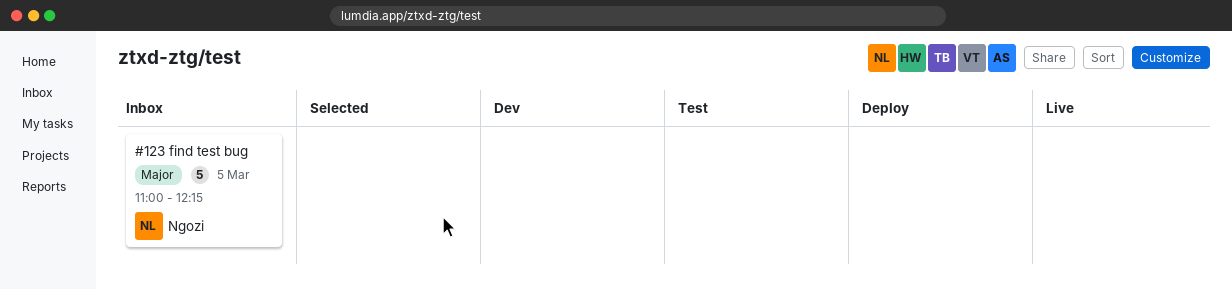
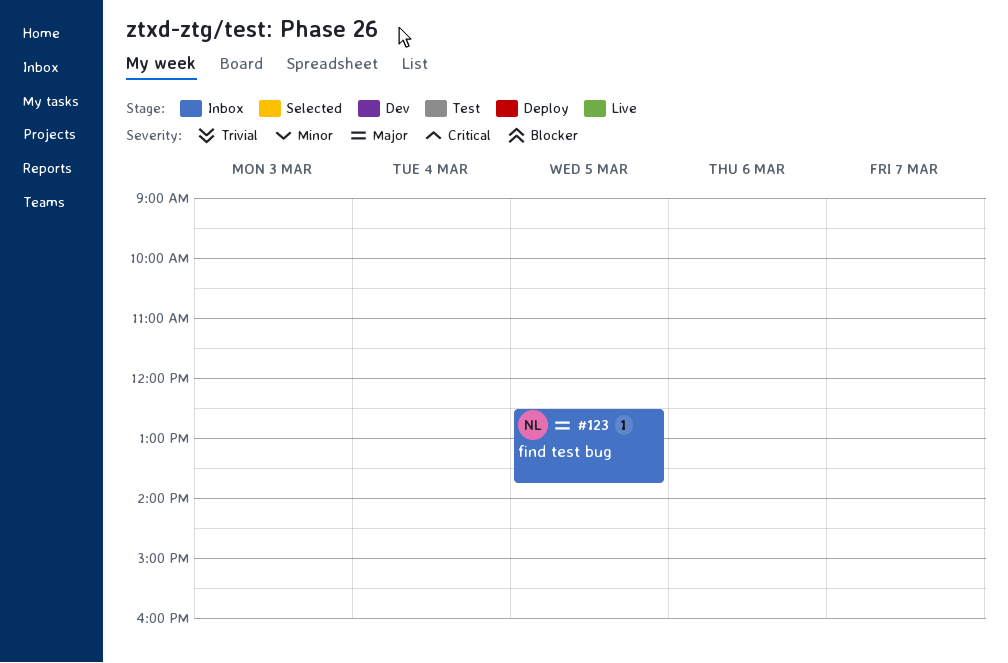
#123, estimate: 5 -> 1
#123, begins: 11:00 -> 12:30
#123, ends: 12:15 -> 13:45

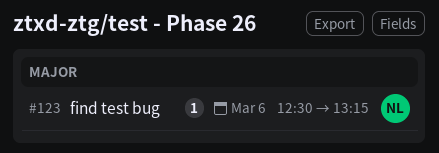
#123, day: Mar 5 -> Mar 6
#123, ends: 13:45 -> 13:15

